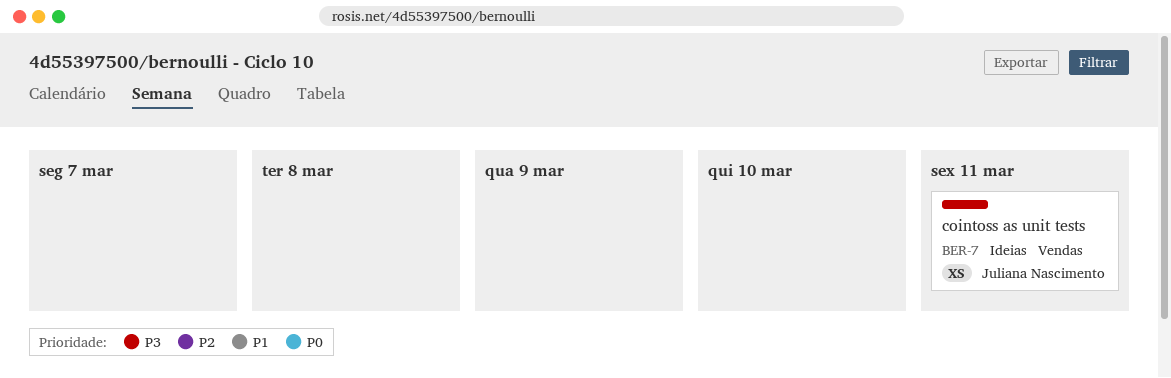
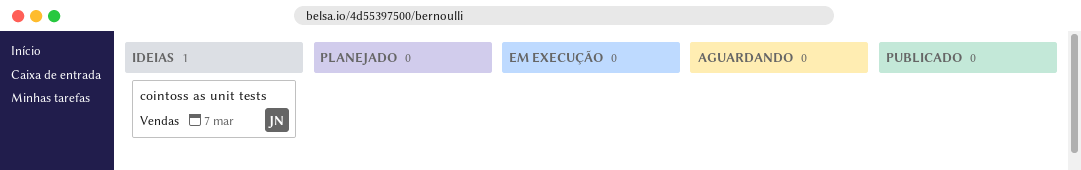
cointoss as unit tests, due: Mar 11 -> Mar 7

